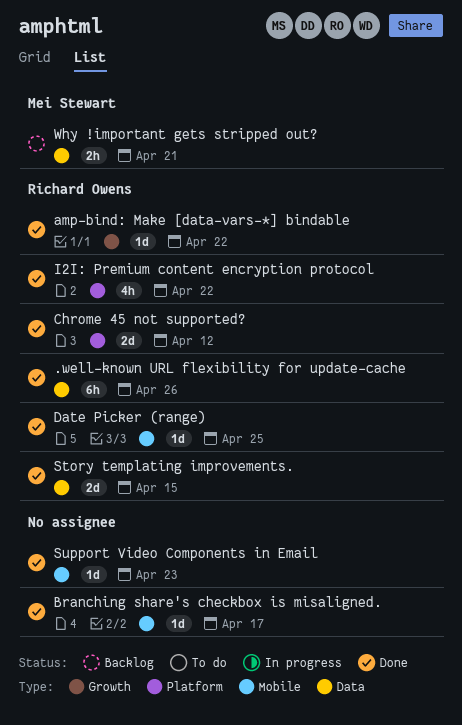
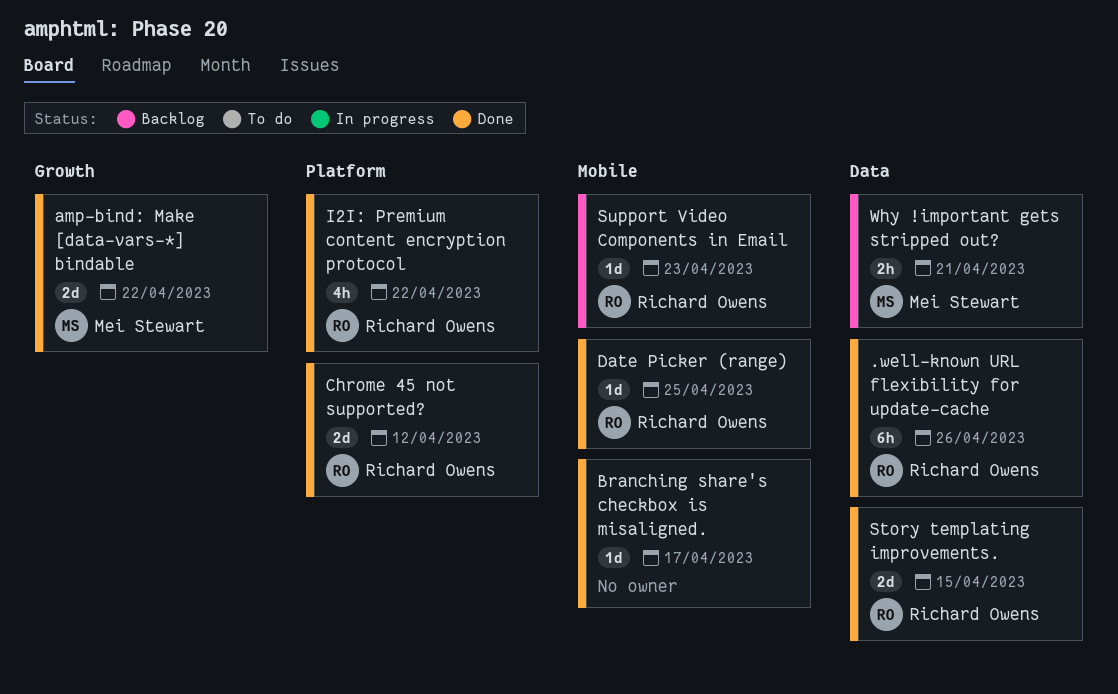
amp-bind: Make [data-vars-*] bindable, owner: Richard Owens -> Mei Stewart
amp-bind: Make [data-vars-*] bindable, estimate: 1d -> 2d
Support Video Components in Email, status: Done -> Backlog
Support Video Components in Email, owner: none -> Richard Owens

